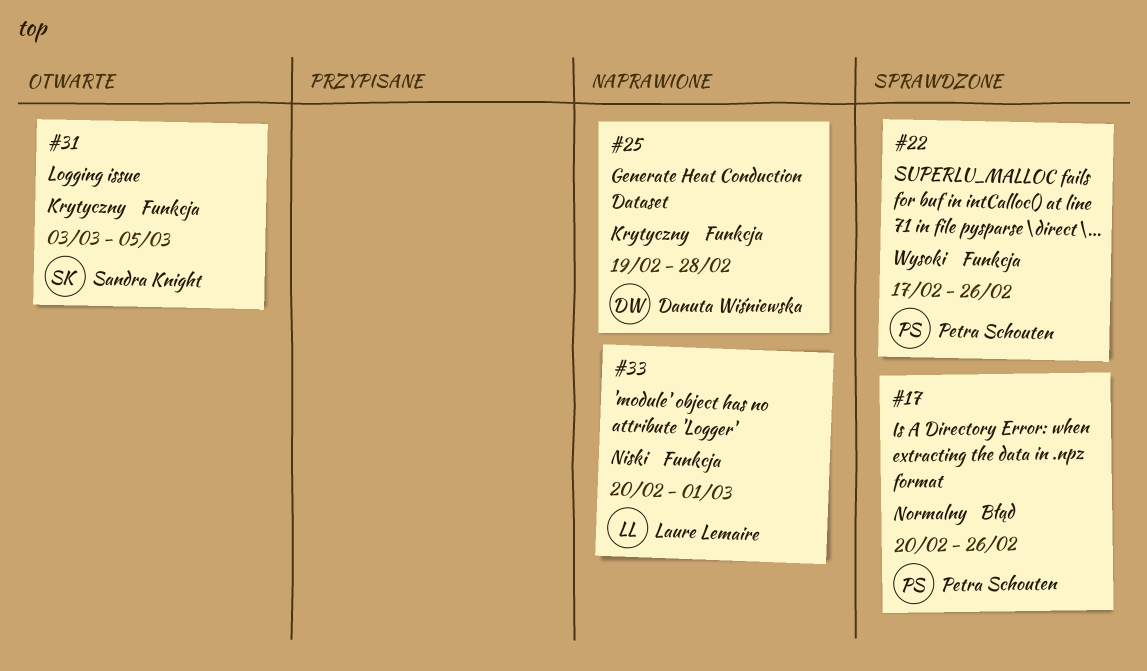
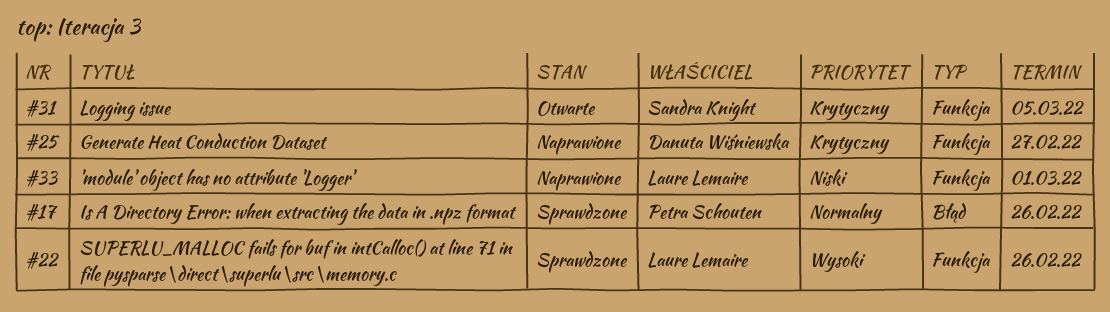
#22, owner: Petra Schouten -> Laure Lemaire
#25, due: Feb 28 -> Feb 27

